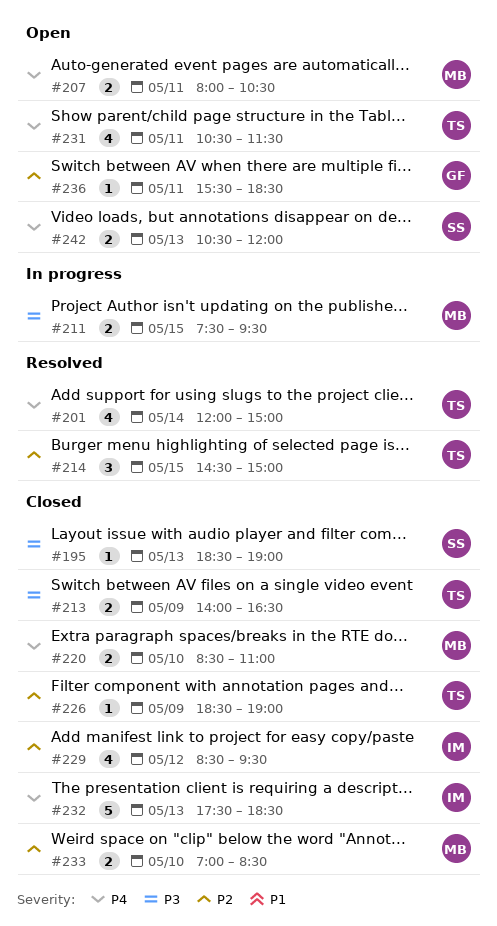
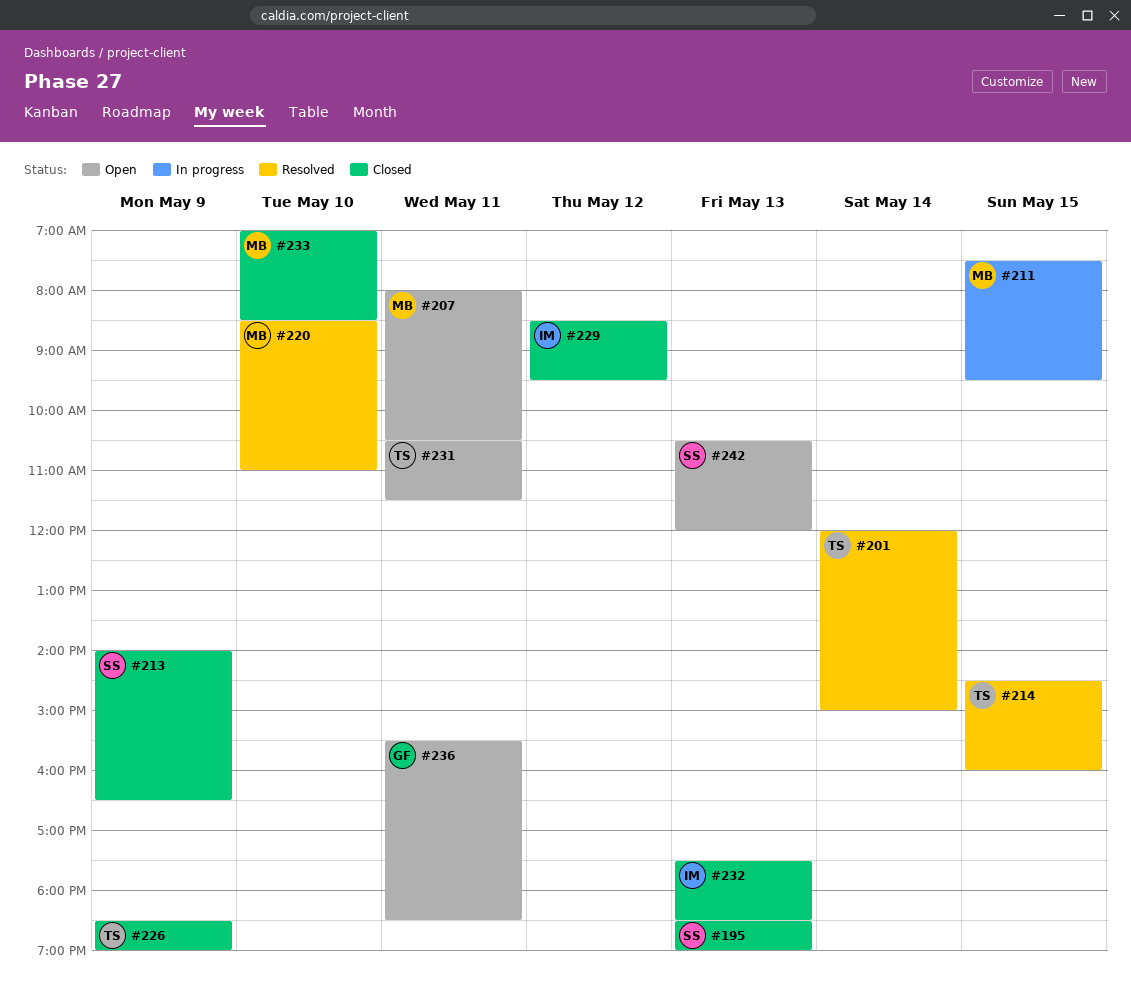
#213, owner: TS -> SS
#214, ends: 15:00 -> 16:00
#220, status: Closed -> Resolved

